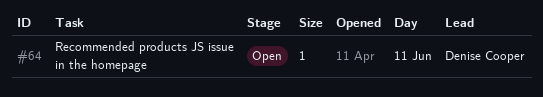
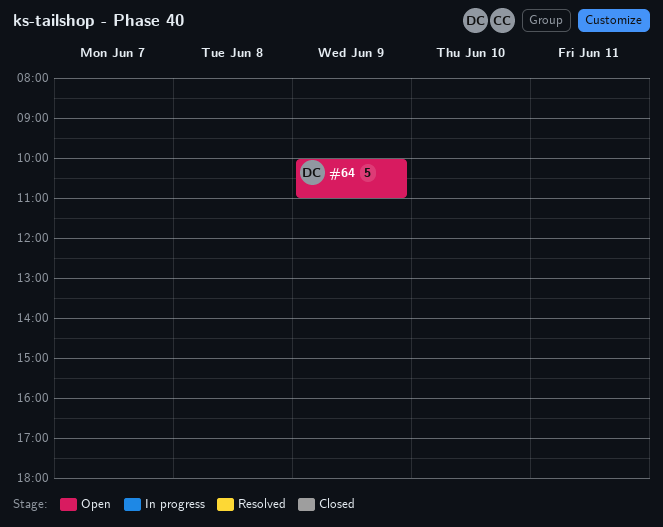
#64, estimate: 1 -> 5
#64, day: Jun 11 -> Jun 9

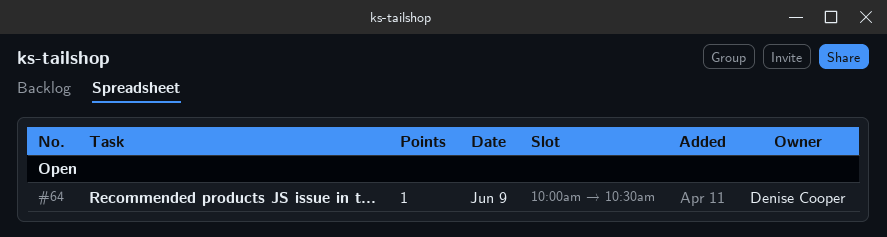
#64, estimate: 5 -> 1
#64, ends: 11:00 -> 10:30

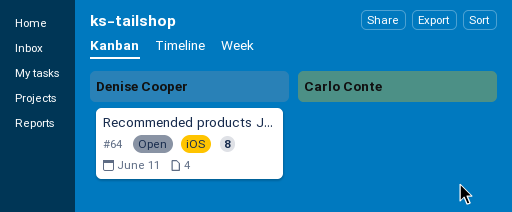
#64, estimate: 1 -> 8
#64, day: Jun 9 -> Jun 11

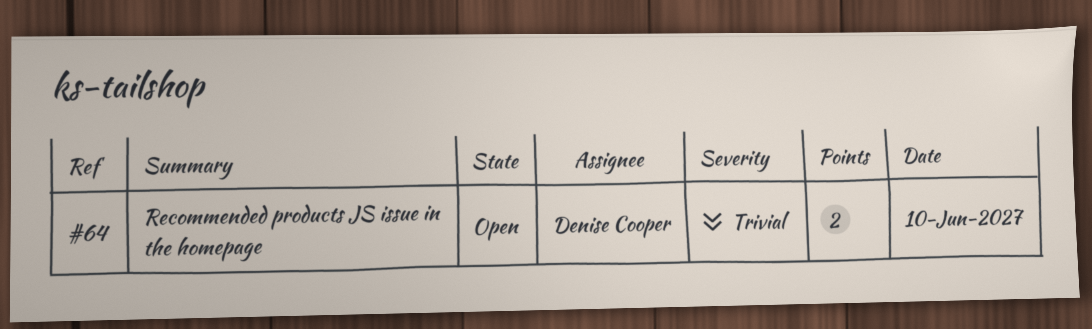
#64, estimate: 8 -> 2
#64, day: Jun 11 -> Jun 10

